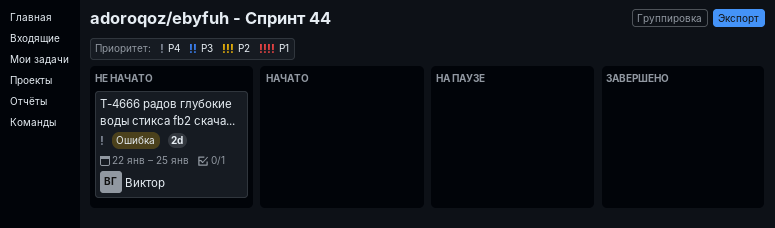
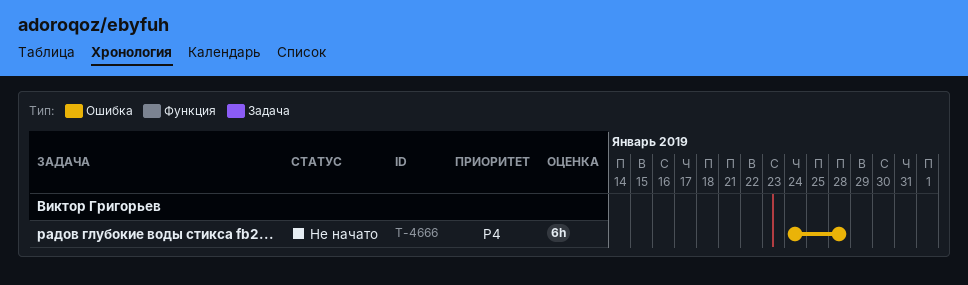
T-4666, estimate: 2d -> 6h
T-4666, start: Jan 22 -> Jan 24
T-4666, due: Jan 25 -> Jan 28

